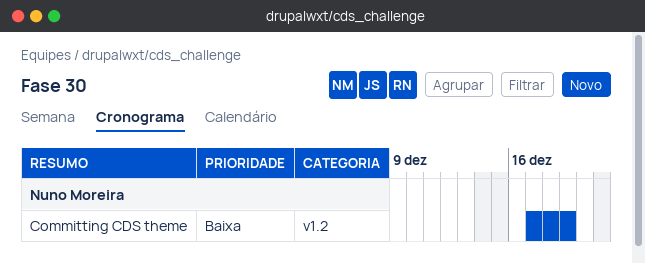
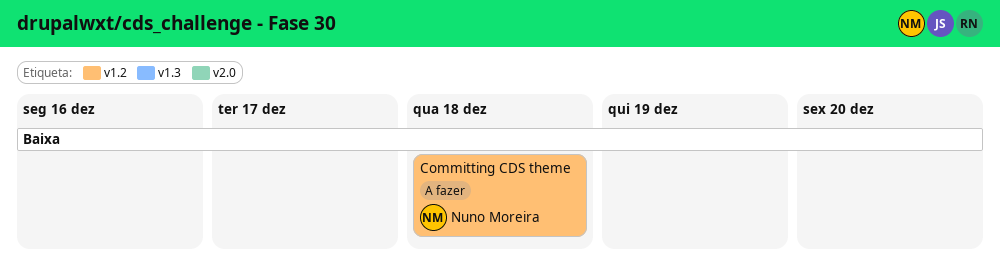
Committing CDS theme, due: Dec 19 -> Dec 18

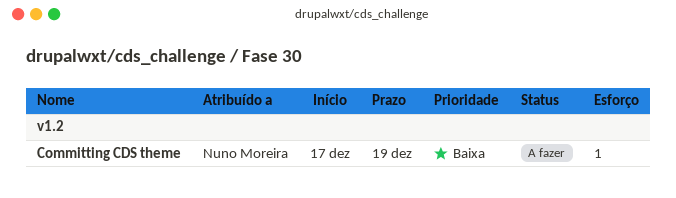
Committing CDS theme, due: Dec 18 -> Dec 19

